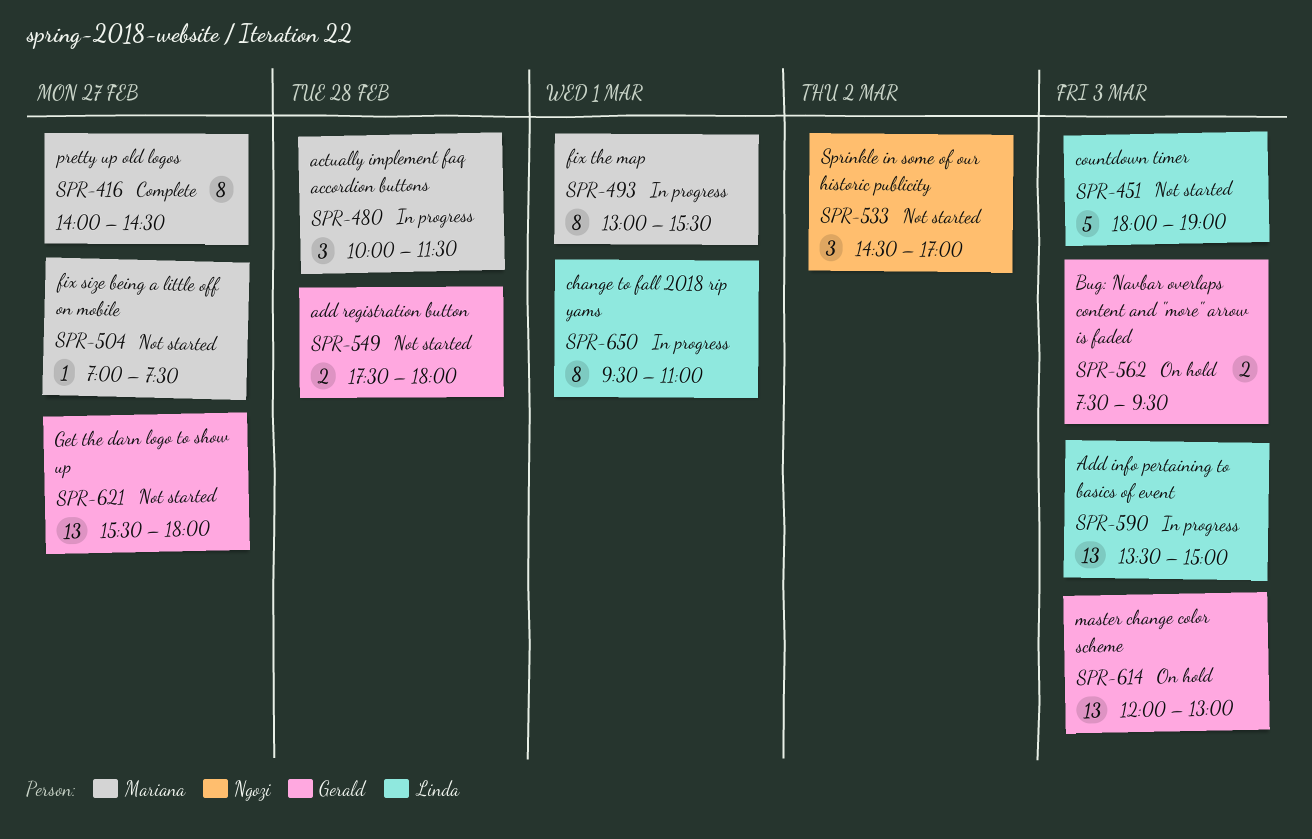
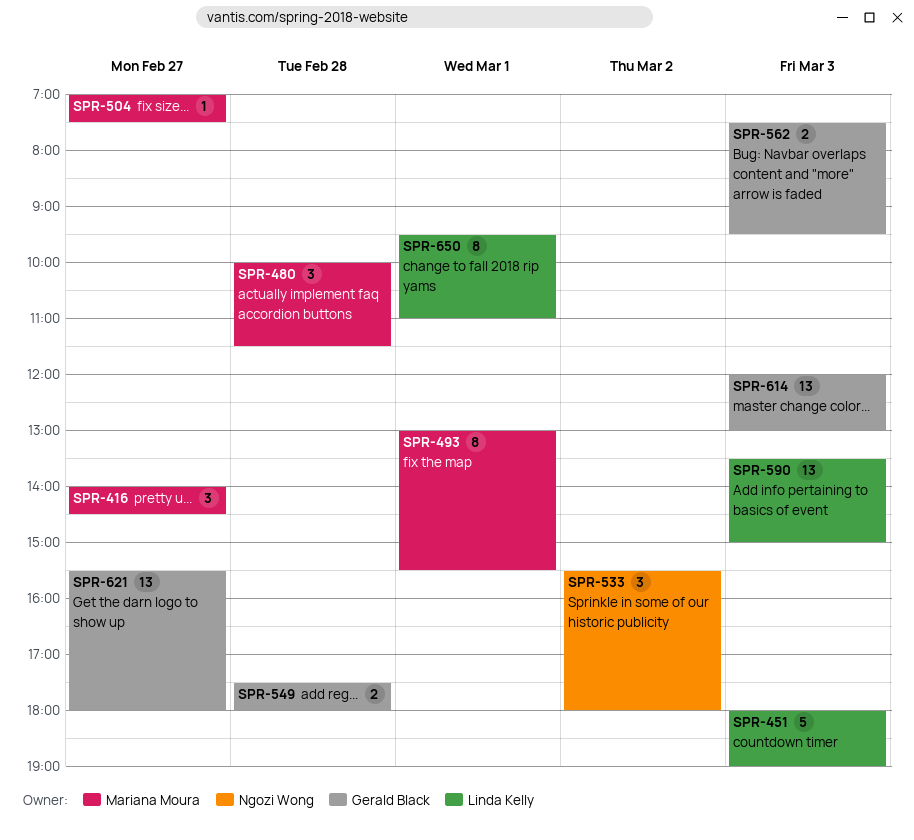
SPR-416, estimate: 8 -> 3
SPR-533, begins: 14:30 -> 15:30
SPR-533, ends: 17:00 -> 18:00

